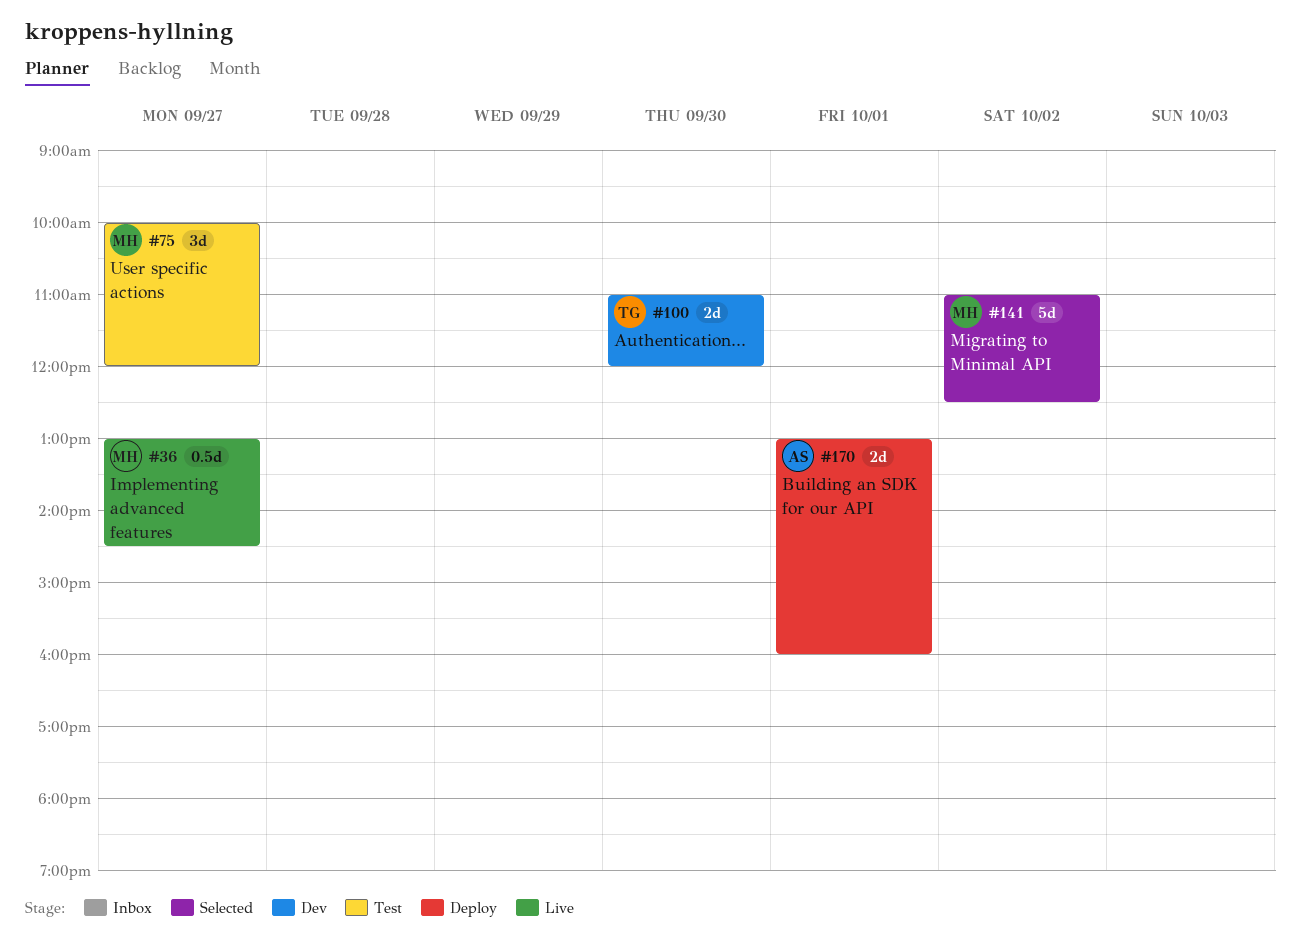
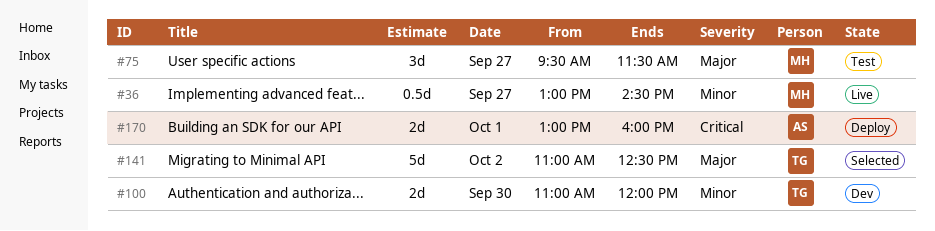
#75, begins: 10:00 -> 09:30
#75, ends: 12:00 -> 11:30
#141, owner: MH -> TG

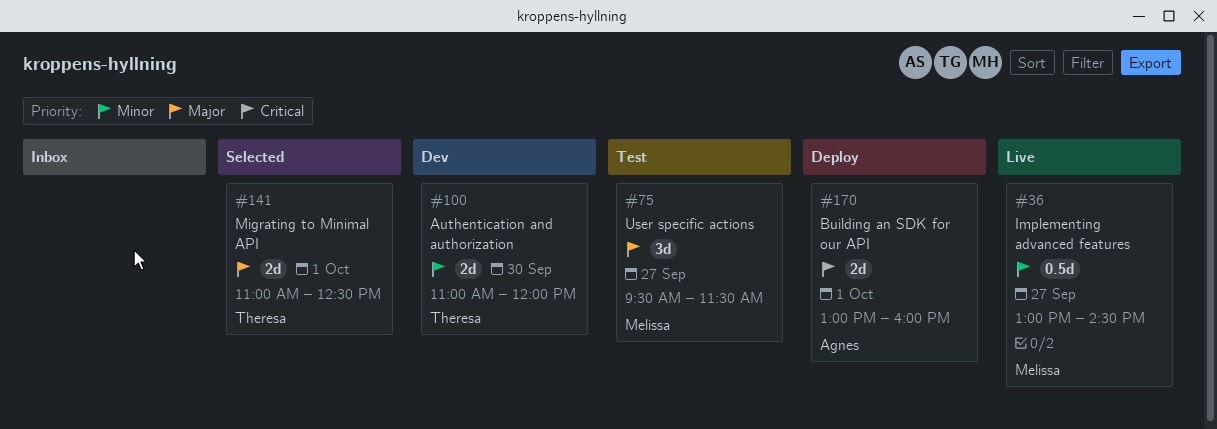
#141, estimate: 5d -> 2d
#141, day: Oct 2 -> Oct 1

